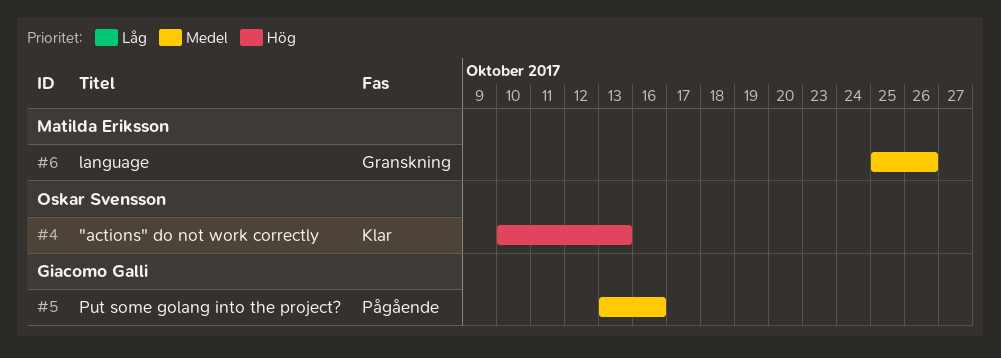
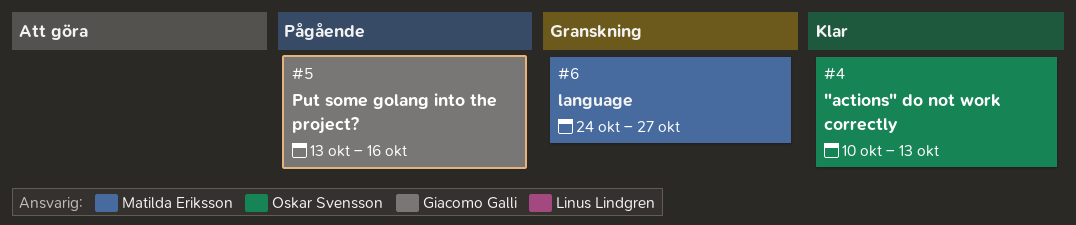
#6, start: Oct 25 -> Oct 24
#6, due: Oct 26 -> Oct 27

